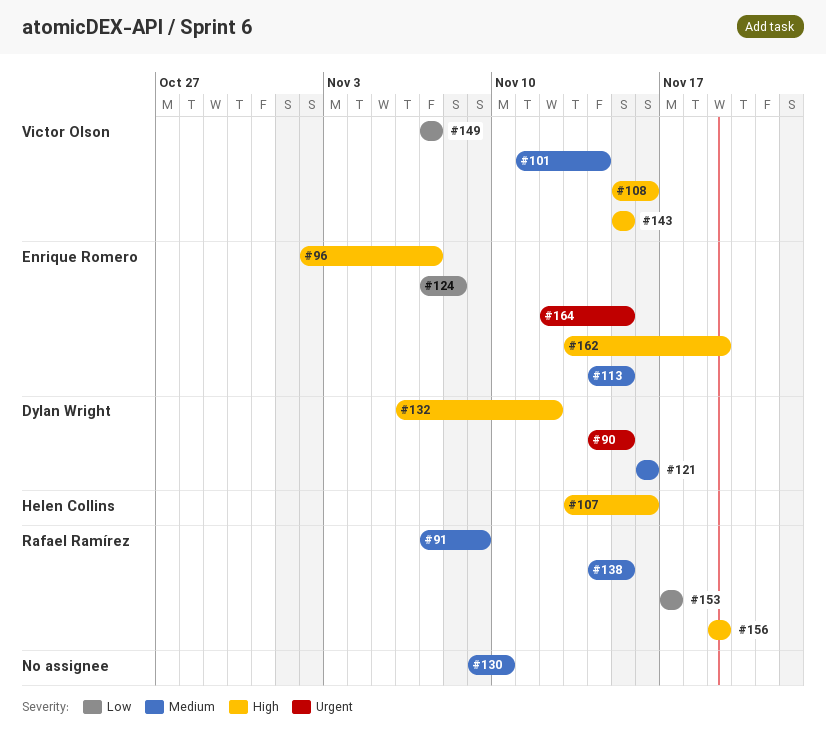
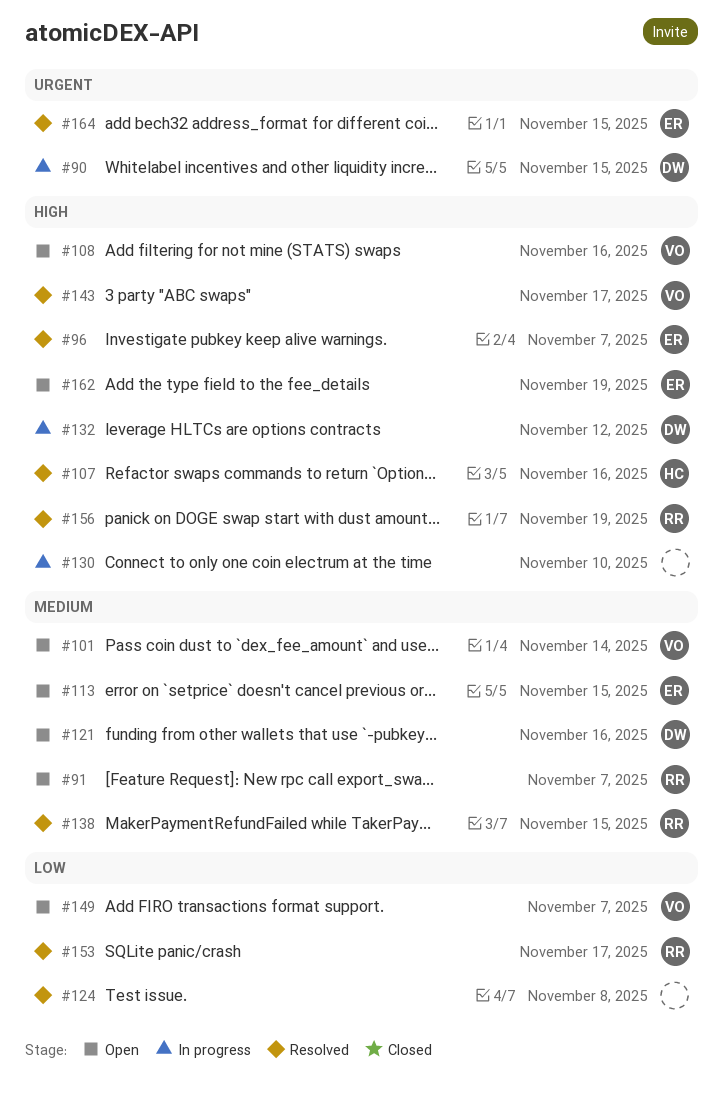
#91, due: Nov 9 -> Nov 7
#124, owner: Enrique Romero -> none
#130, priority: Medium -> High
#143, due: Nov 15 -> Nov 17

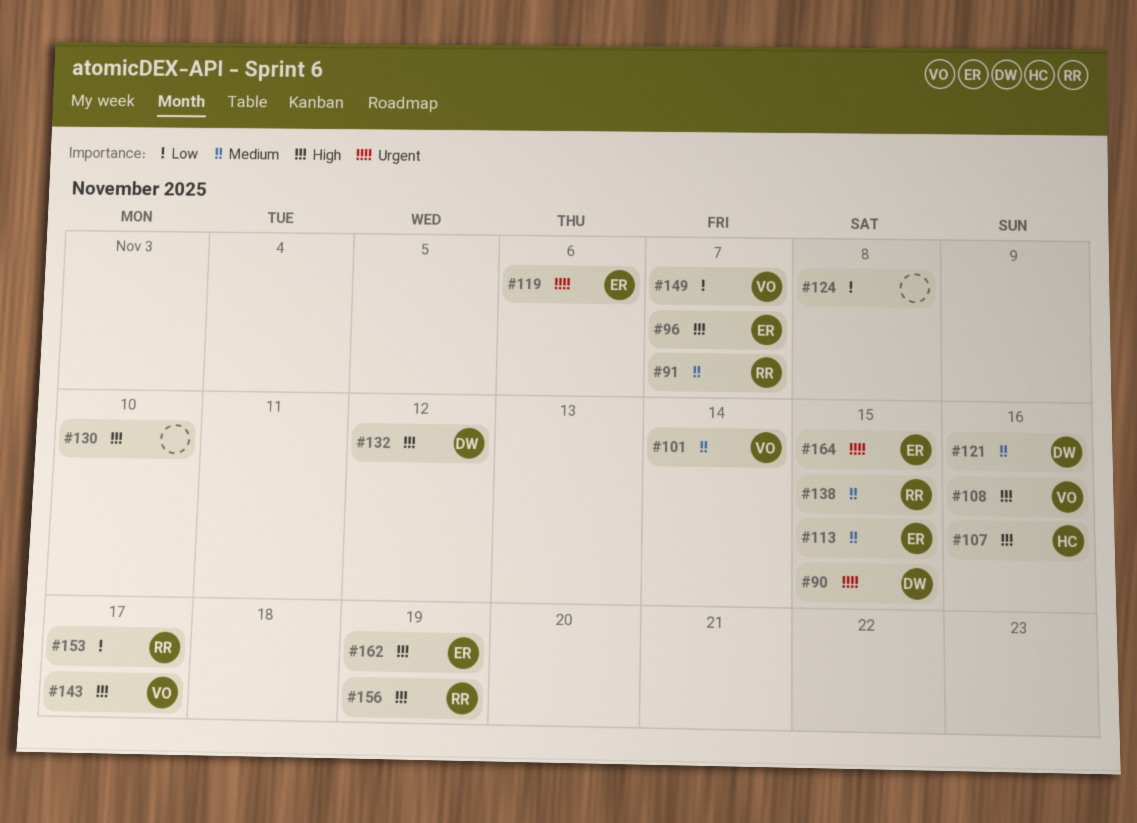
#119: none -> present

